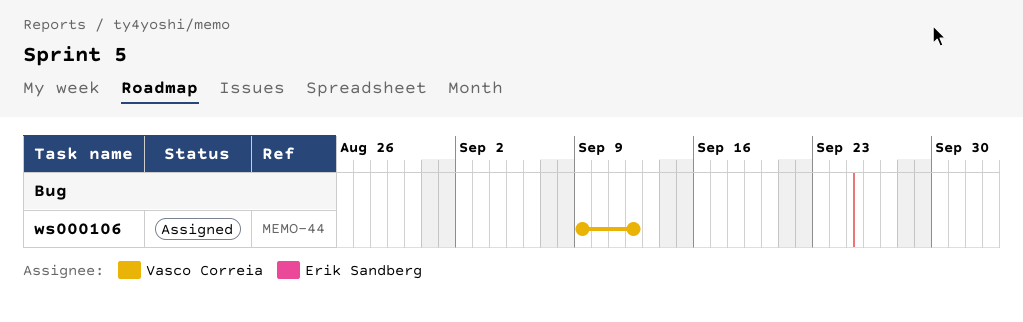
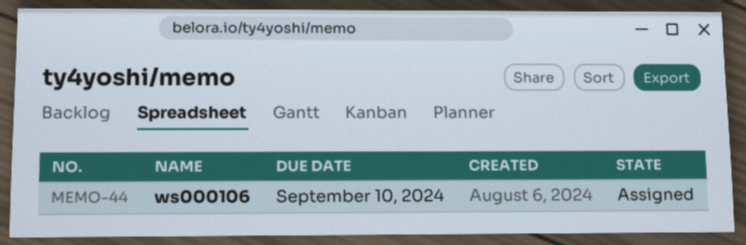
MEMO-44, due: Sep 12 -> Sep 10

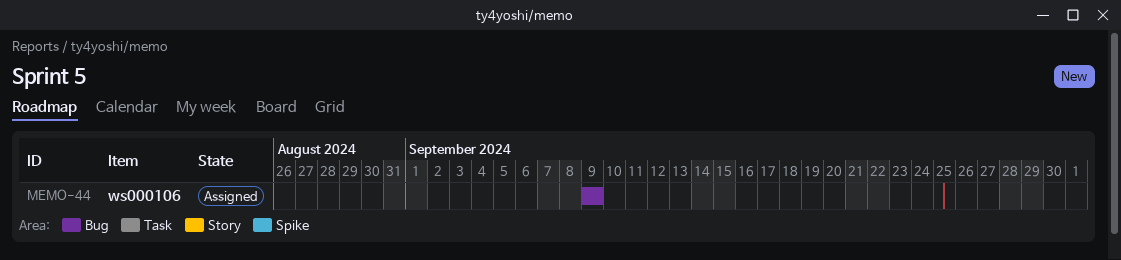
MEMO-44, due: Sep 10 -> Sep 9

